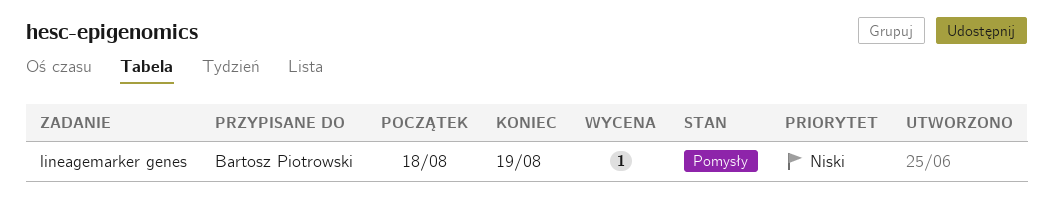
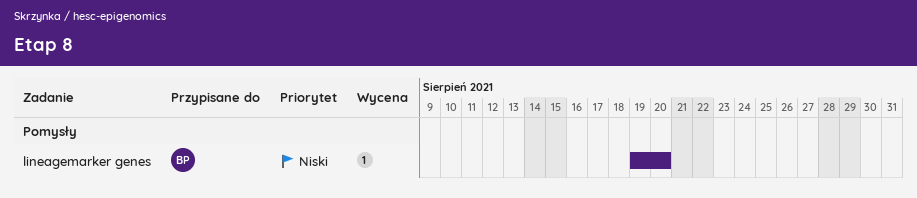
lineagemarker genes, start: Aug 18 -> Aug 19
lineagemarker genes, due: Aug 19 -> Aug 20

